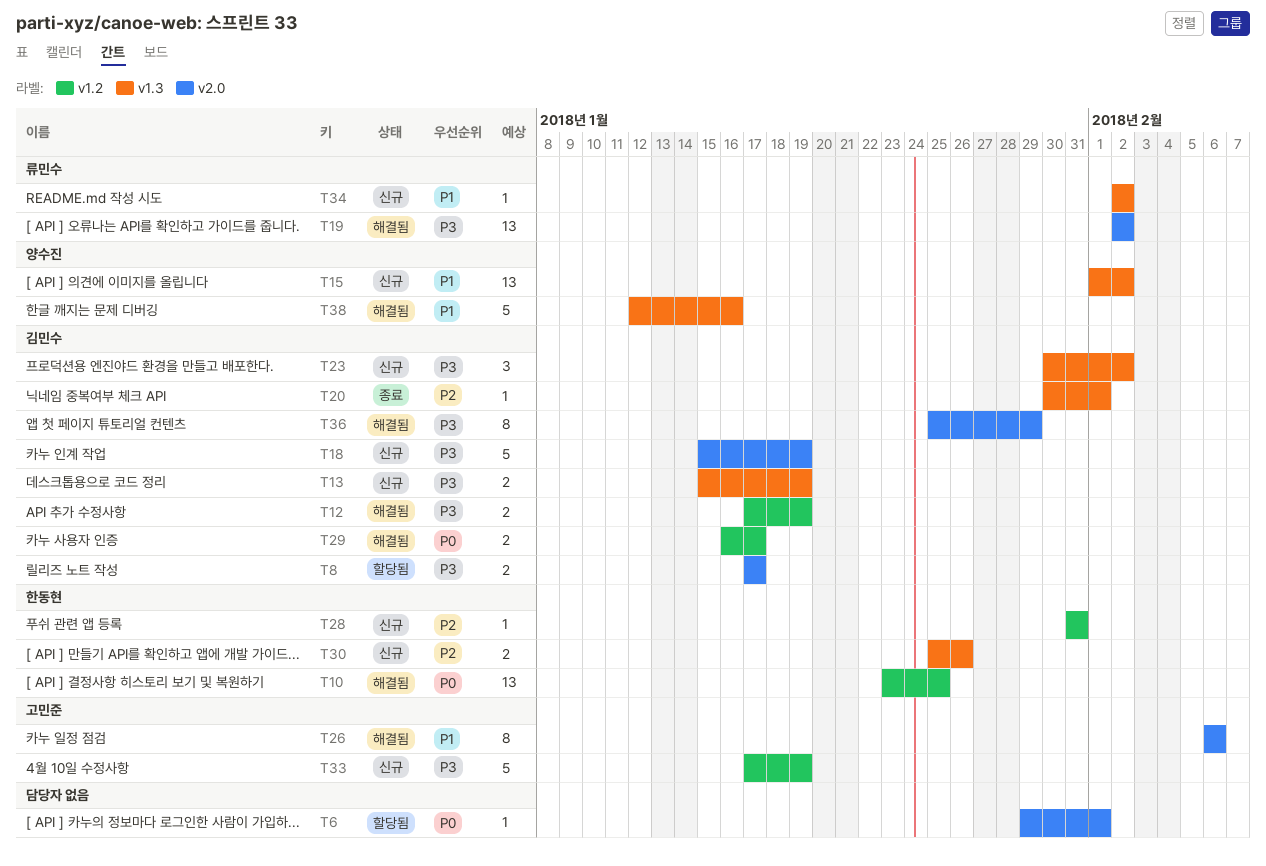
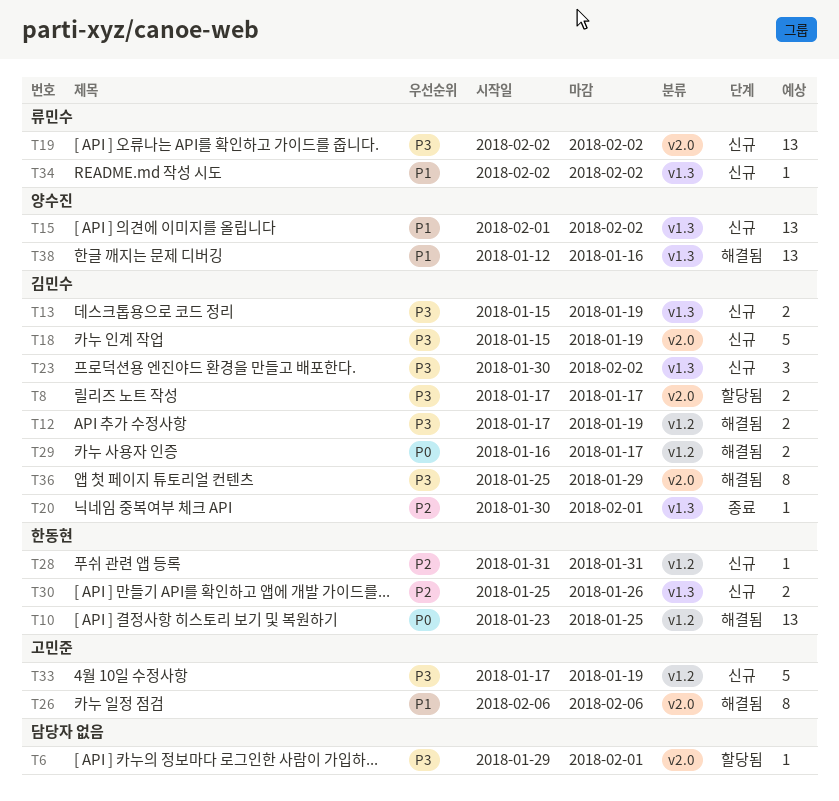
T6, priority: P0 -> P3
T19, status: 해결됨 -> 신규
T38, estimate: 5 -> 13

